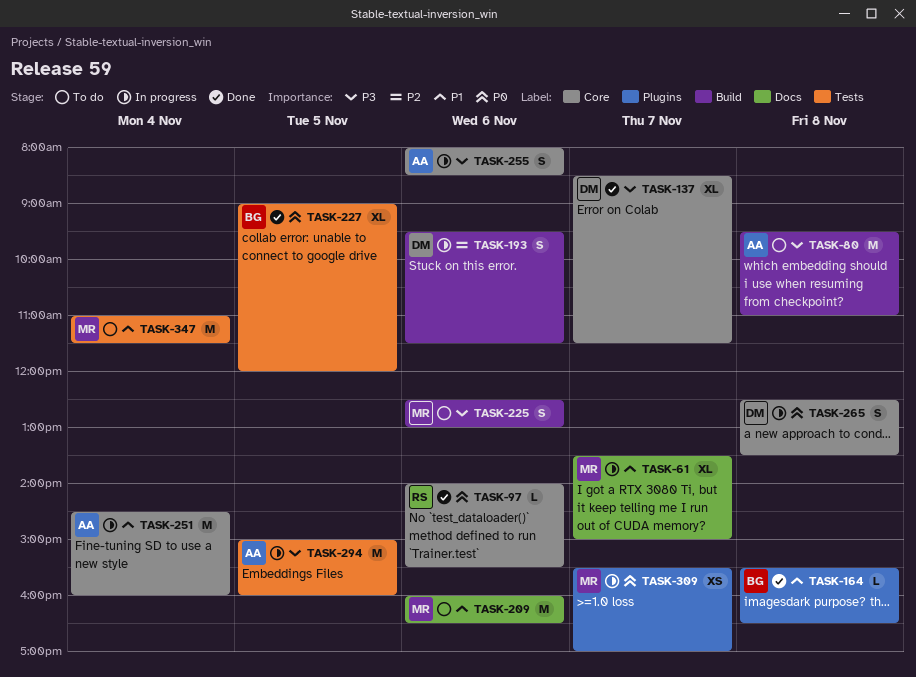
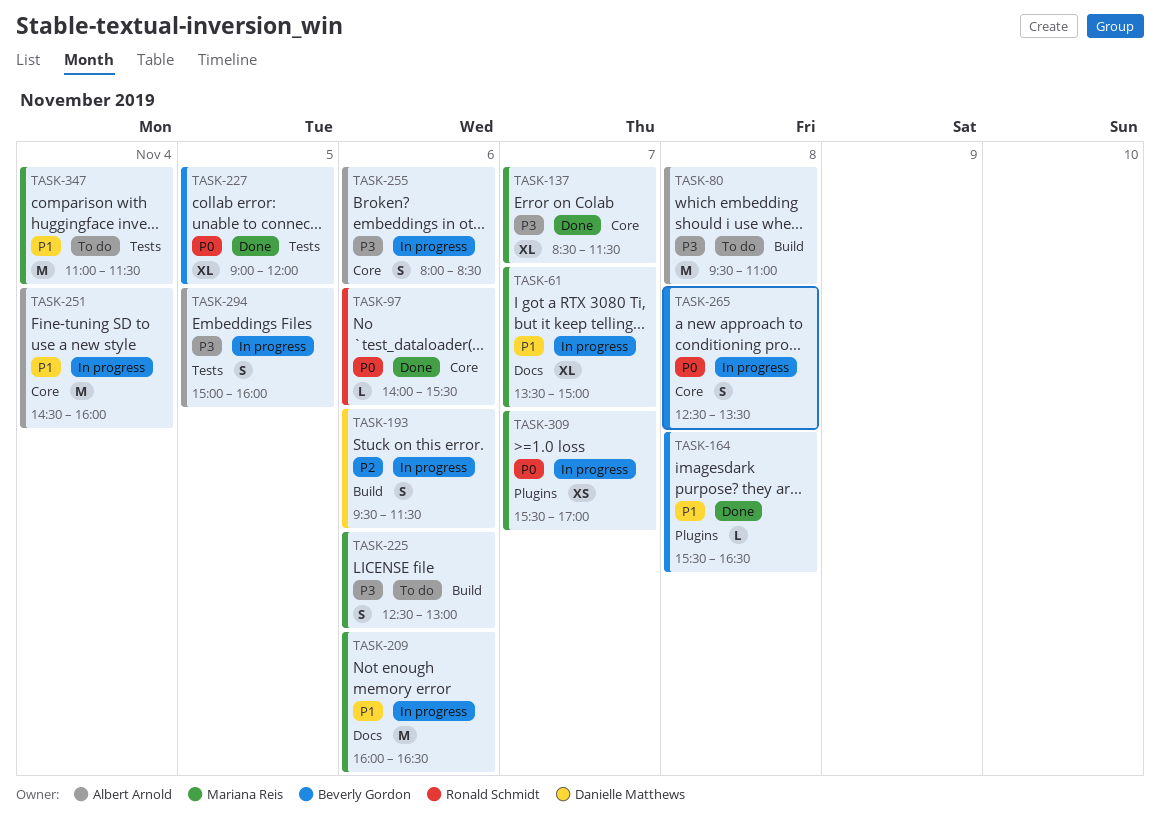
TASK-137, owner: Danielle Matthews -> Mariana Reis
TASK-209, status: To do -> In progress
TASK-265, owner: Danielle Matthews -> Beverly Gordon
TASK-294, estimate: M -> S

